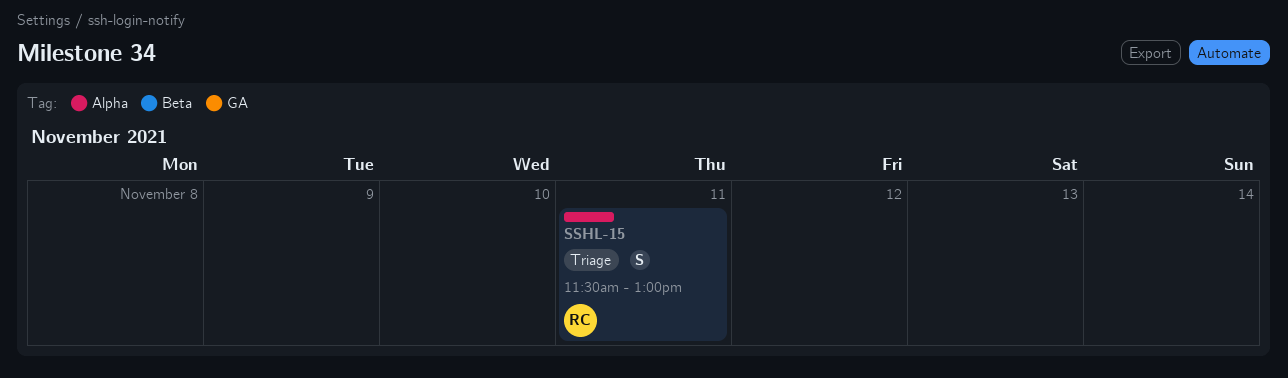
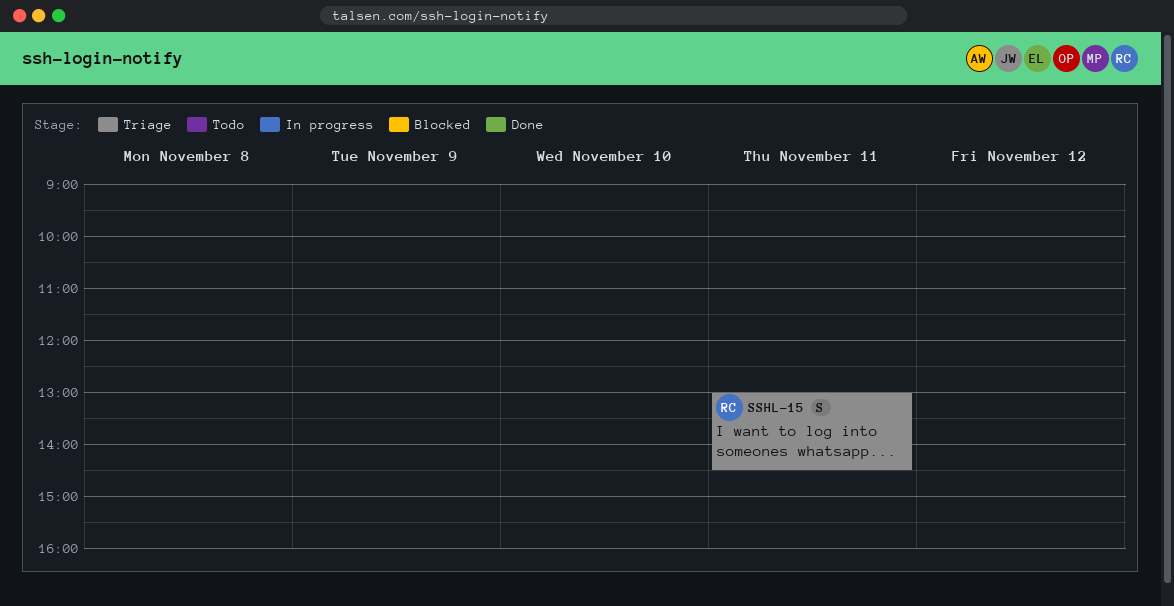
SSHL-15, begins: 11:30 -> 13:00
SSHL-15, ends: 13:00 -> 14:30

